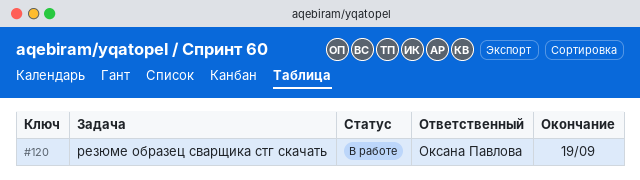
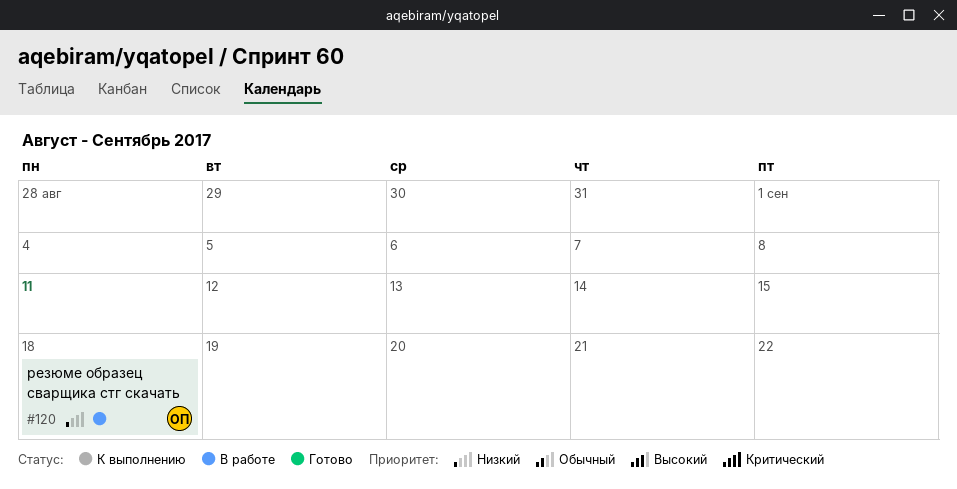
#120, due: Sep 19 -> Sep 18

